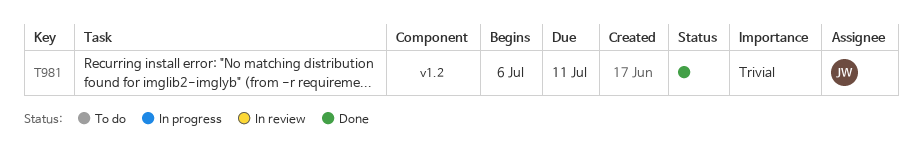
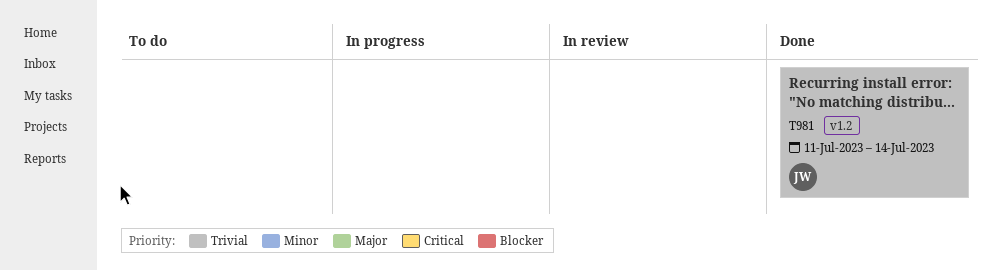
T981, start: Jul 6 -> Jul 11
T981, due: Jul 11 -> Jul 14

